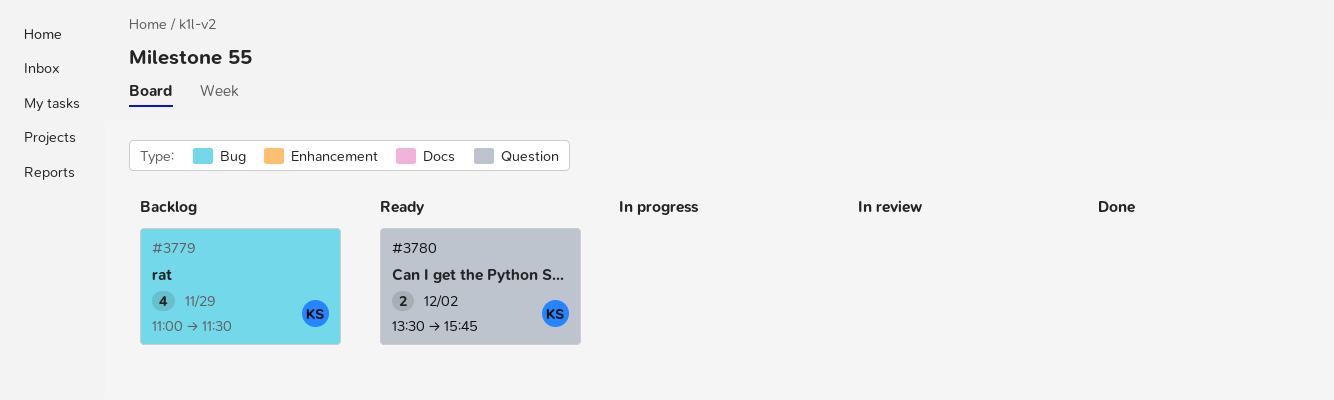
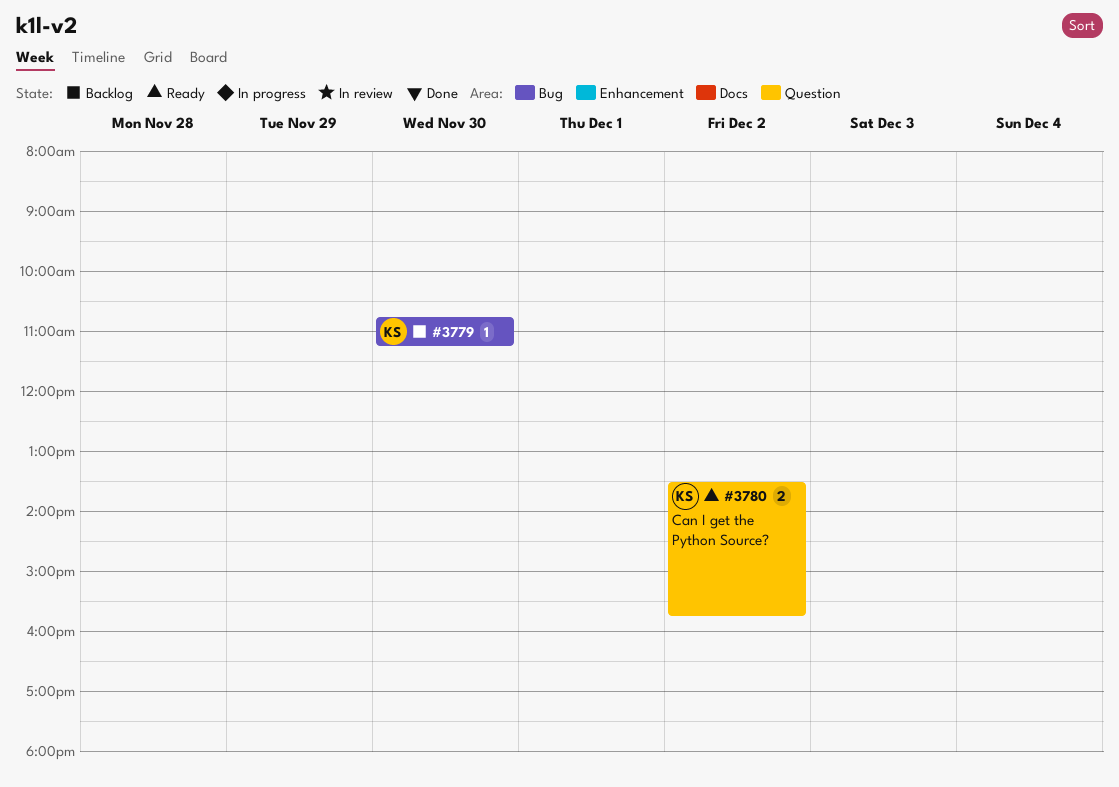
#3779, estimate: 4 -> 1
#3779, day: Nov 29 -> Nov 30
#3779, begins: 11:00 -> 10:45
#3779, ends: 11:30 -> 11:15

